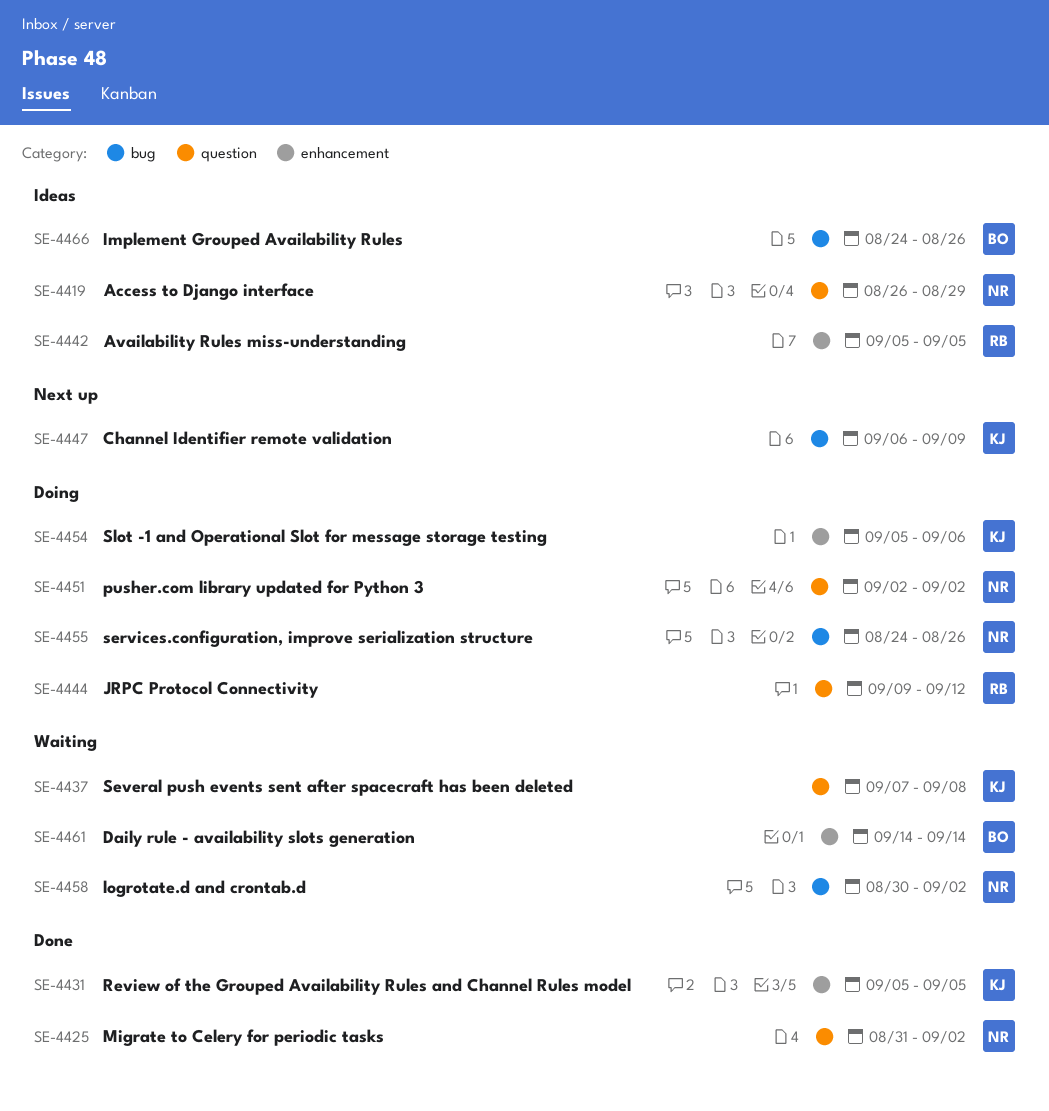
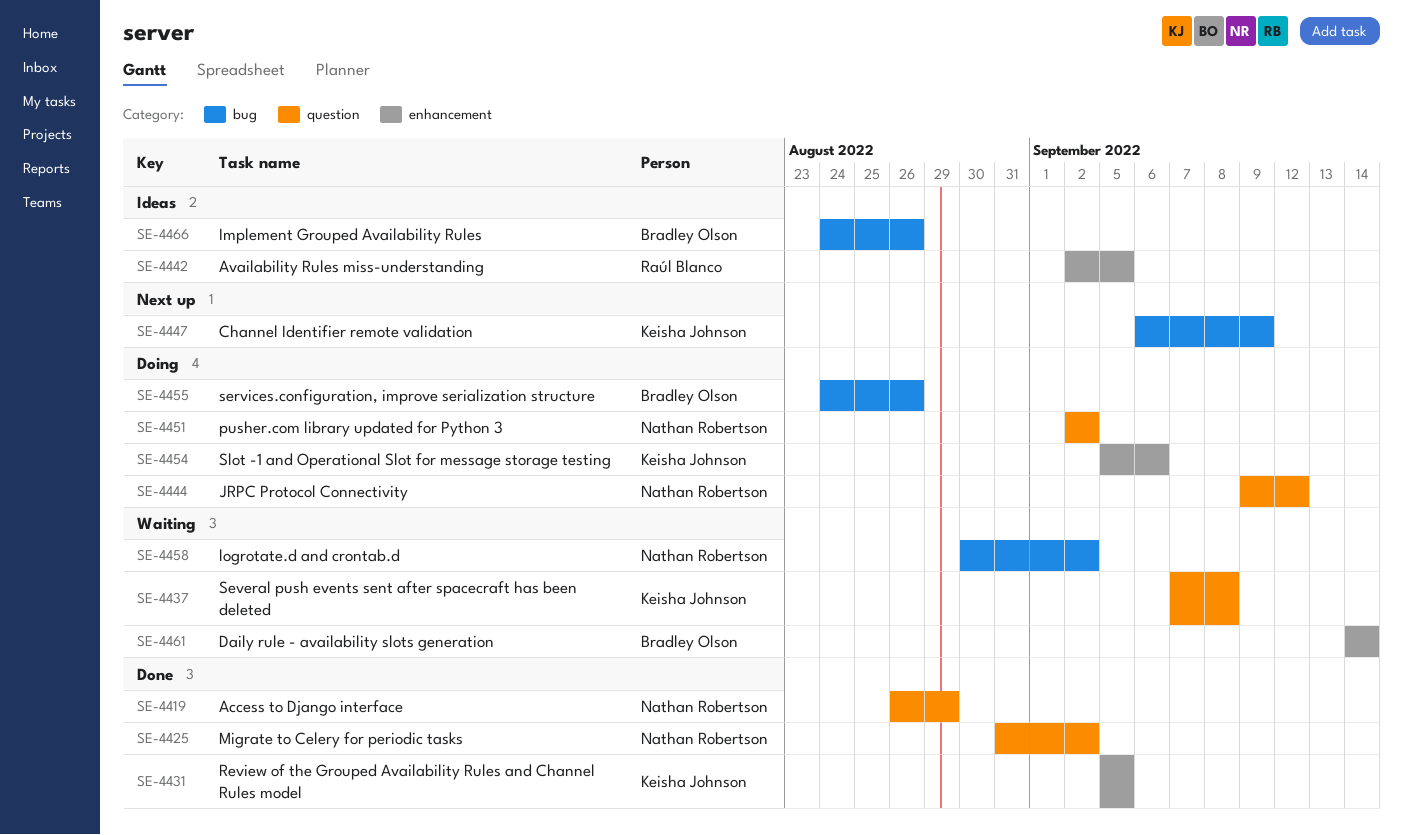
SE-4419, status: Ideas -> Done
SE-4442, start: Sep 5 -> Sep 2
SE-4444, owner: Raúl Blanco -> Nathan Robertson
SE-4455, owner: Nathan Robertson -> Bradley Olson

